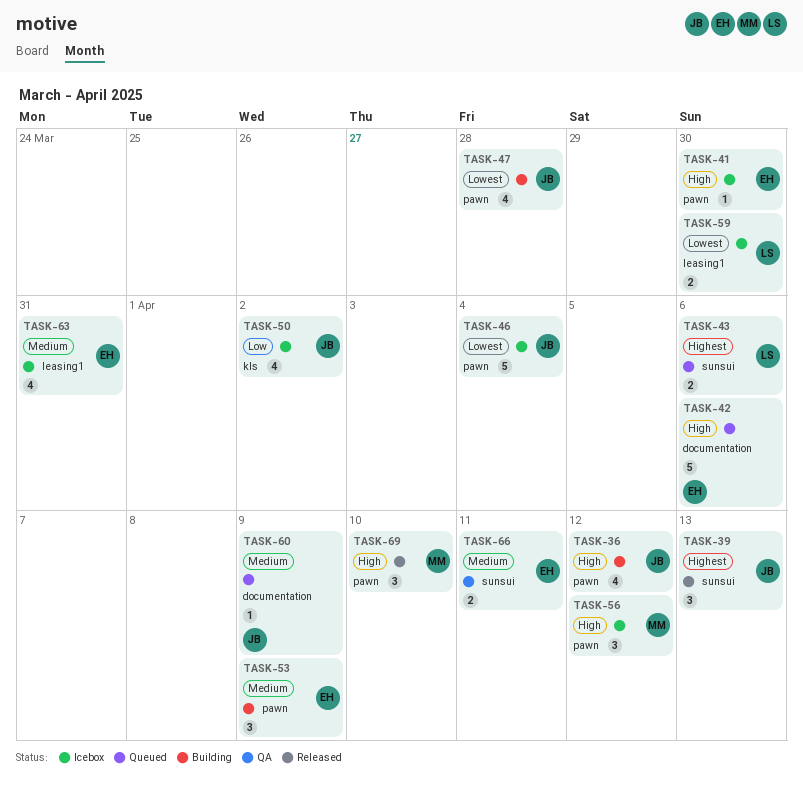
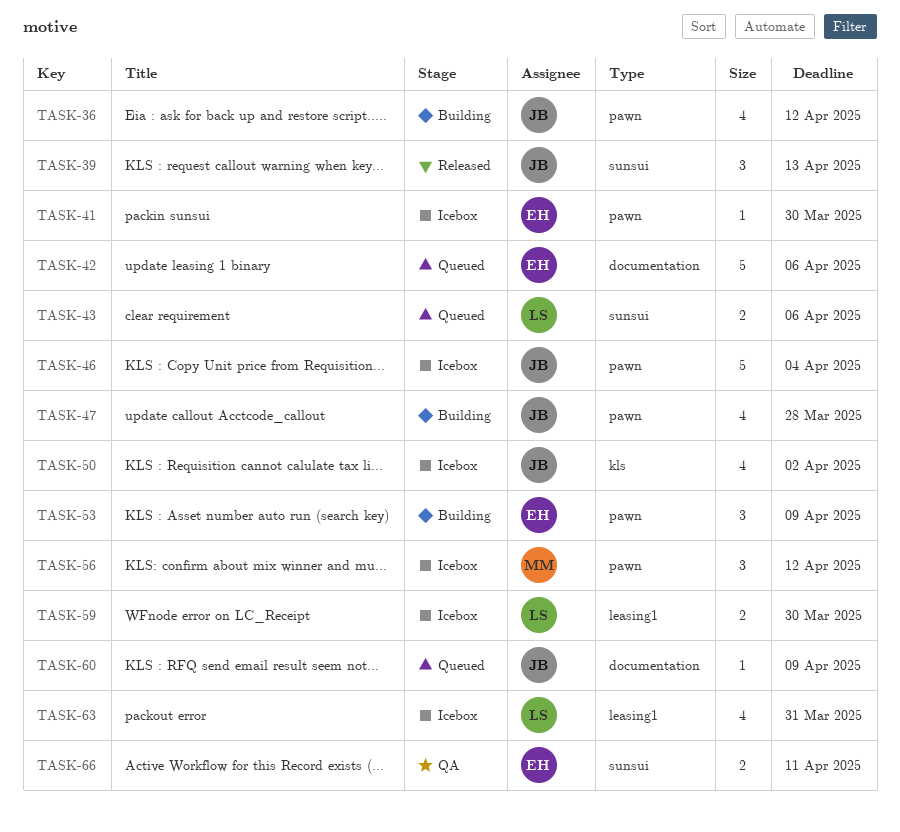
TASK-63, owner: EH -> LS
TASK-69: present -> none

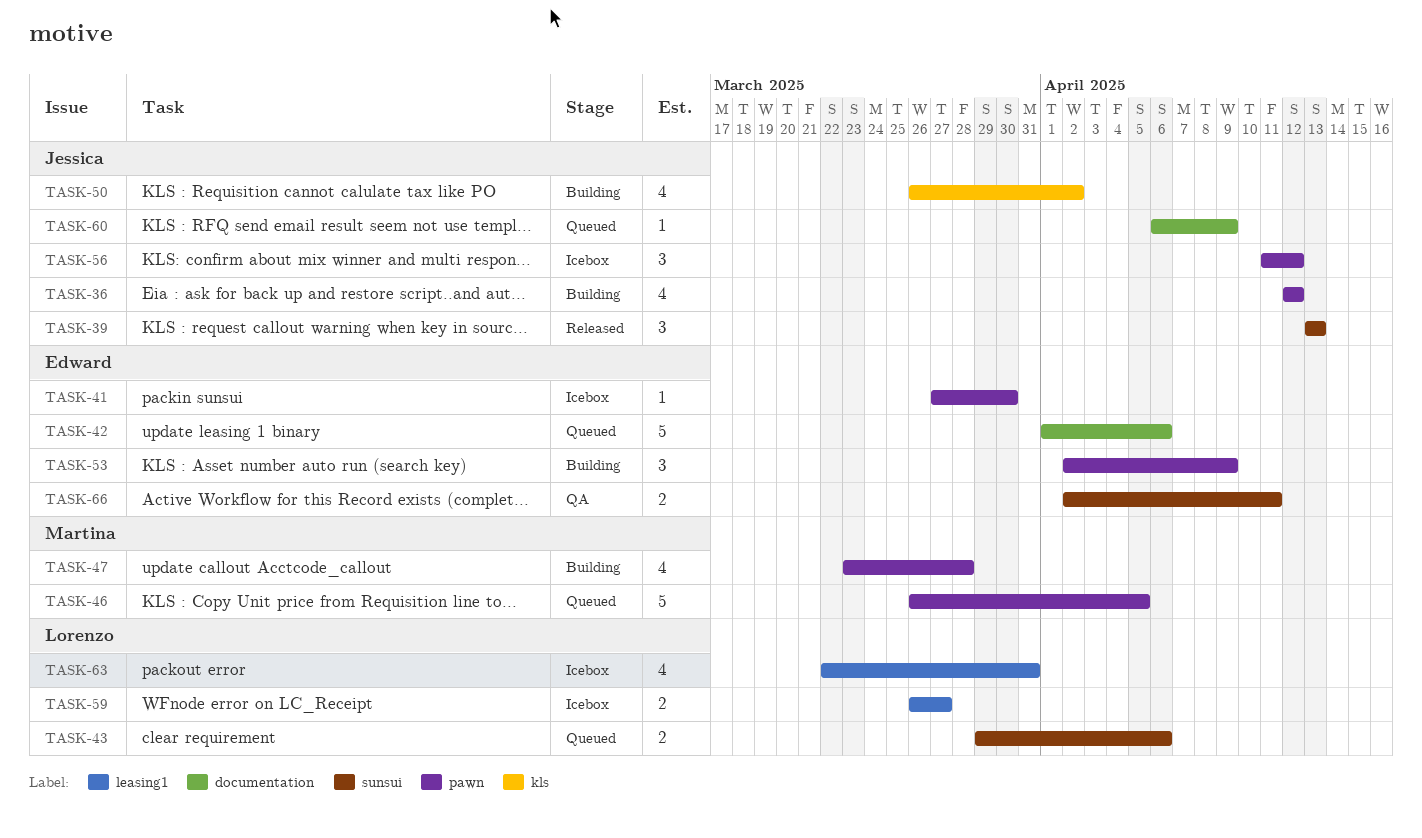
TASK-46, status: Icebox -> Queued
TASK-46, owner: Jessica -> Martina
TASK-46, due: Apr 4 -> Apr 5
TASK-47, owner: Jessica -> Martina
TASK-50, status: Icebox -> Building
TASK-56, owner: Martina -> Jessica
TASK-59, due: Mar 30 -> Mar 27

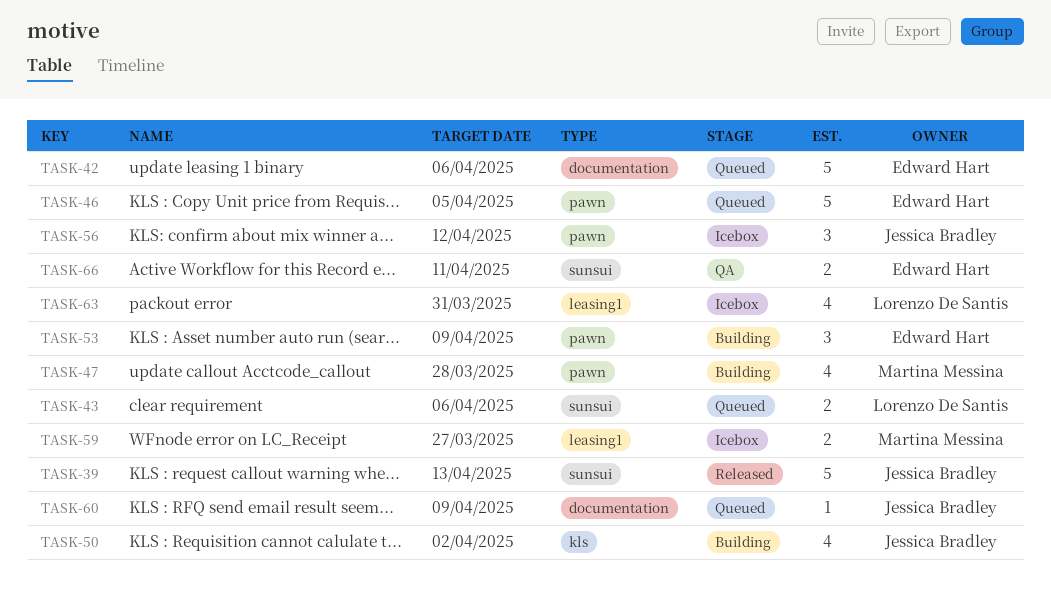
TASK-36: present -> none
TASK-39, estimate: 3 -> 5
TASK-41: present -> none
TASK-46, owner: Martina Messina -> Edward Hart
TASK-59, owner: Lorenzo De Santis -> Martina Messina

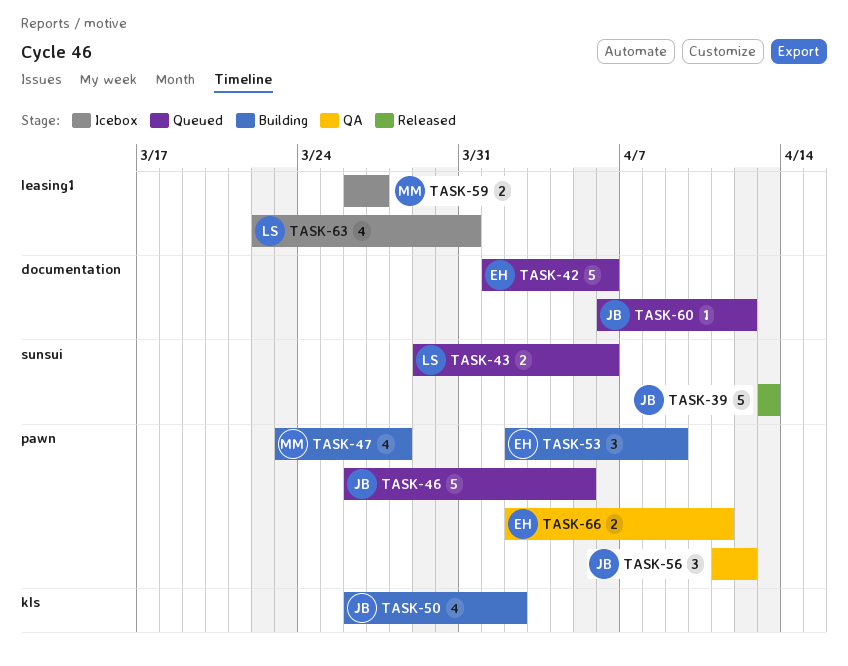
TASK-46, owner: Edward Hart -> Jessica Bradley
TASK-56, status: Icebox -> QA
TASK-60, due: Apr 9 -> Apr 12
TASK-66, label: sunsui -> pawn

